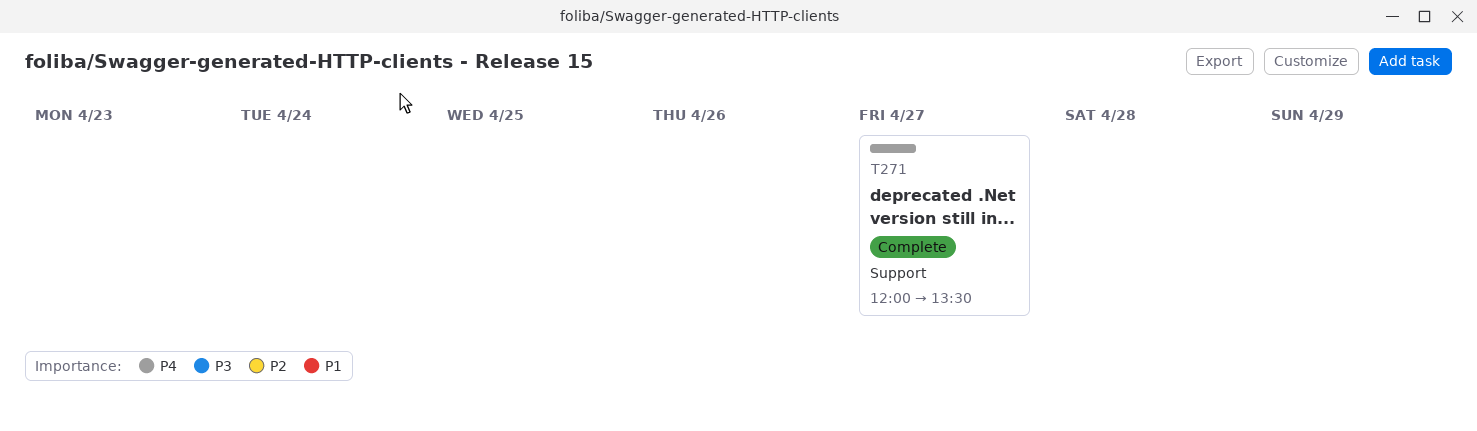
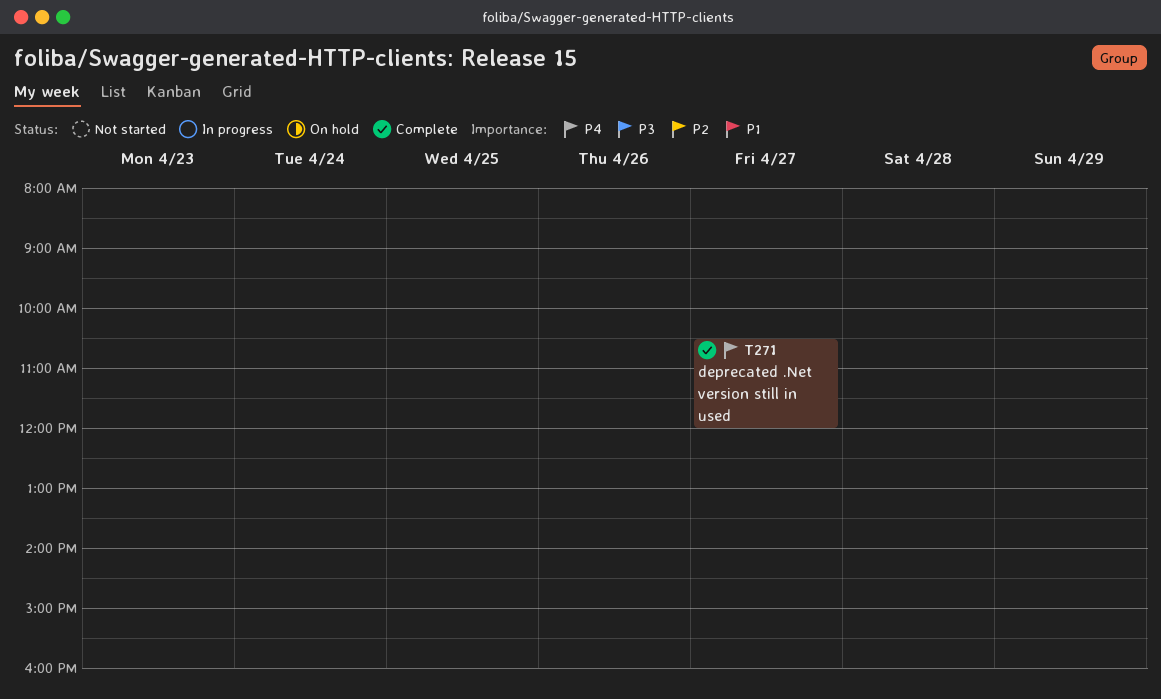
T271, begins: 12:00 -> 10:30
T271, ends: 13:30 -> 12:00

